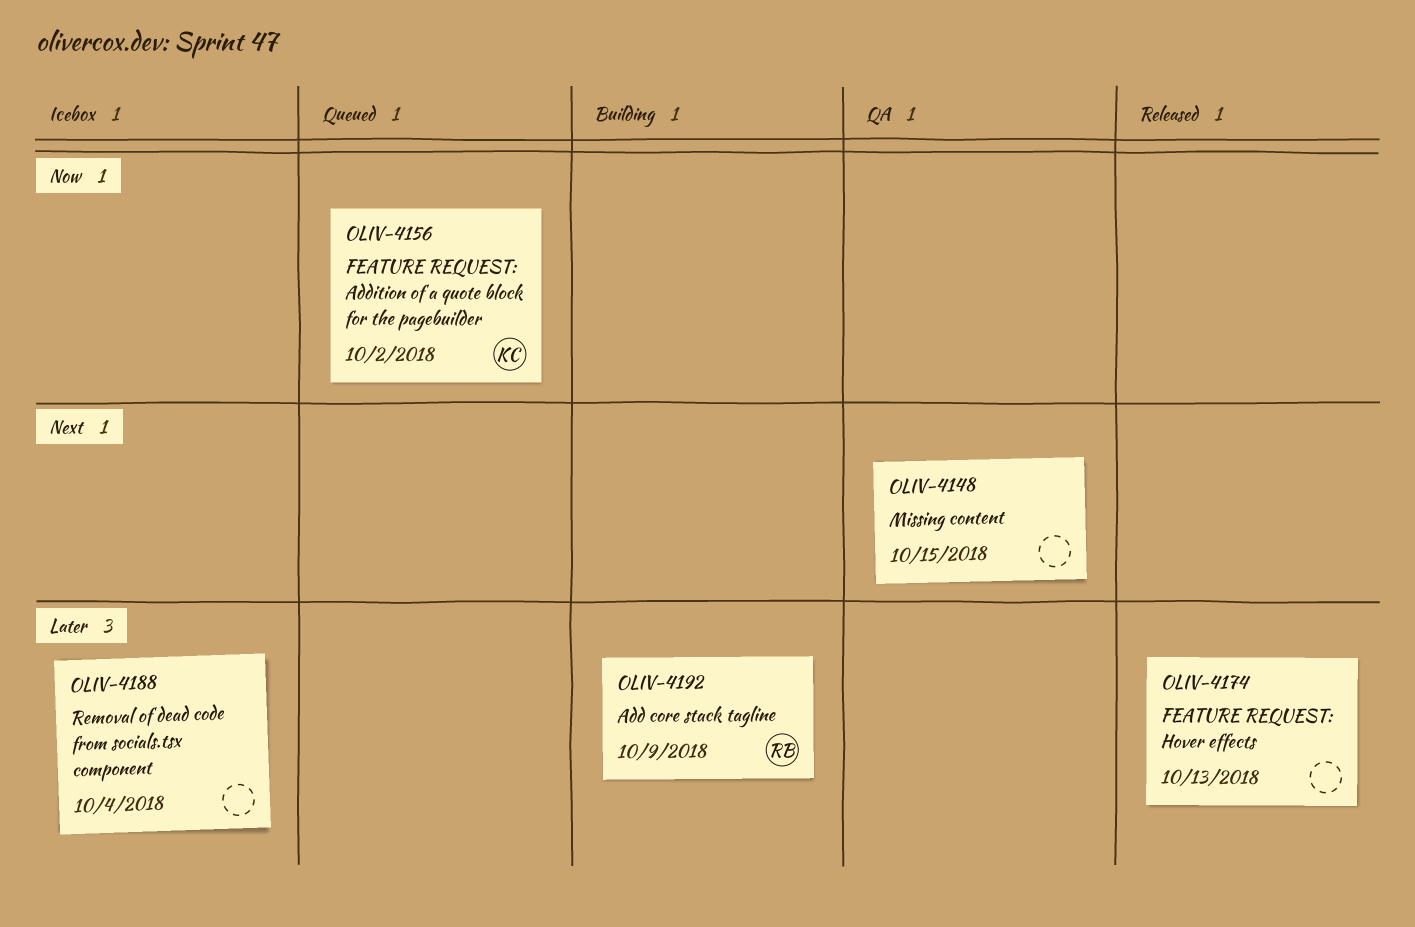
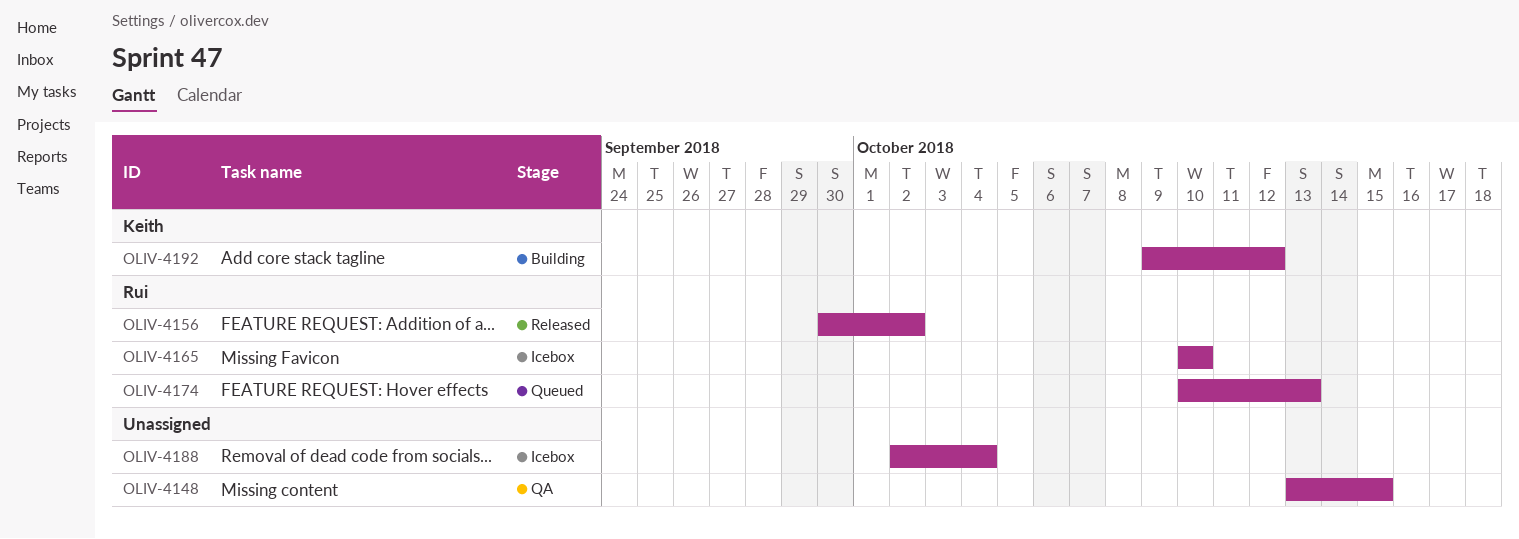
OLIV-4156, status: Queued -> Released
OLIV-4156, owner: Keith -> Rui
OLIV-4165: none -> present
OLIV-4174, status: Released -> Queued
OLIV-4174, owner: none -> Rui
OLIV-4192, owner: Rui -> Keith
OLIV-4192, due: Oct 9 -> Oct 12

